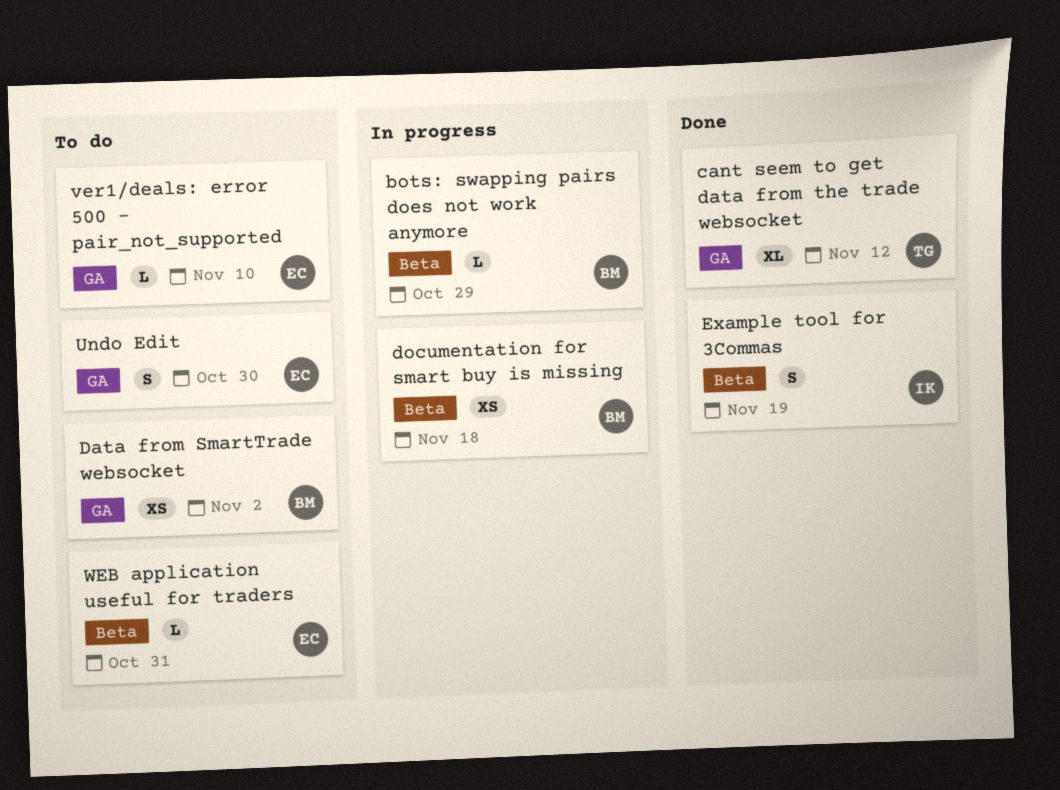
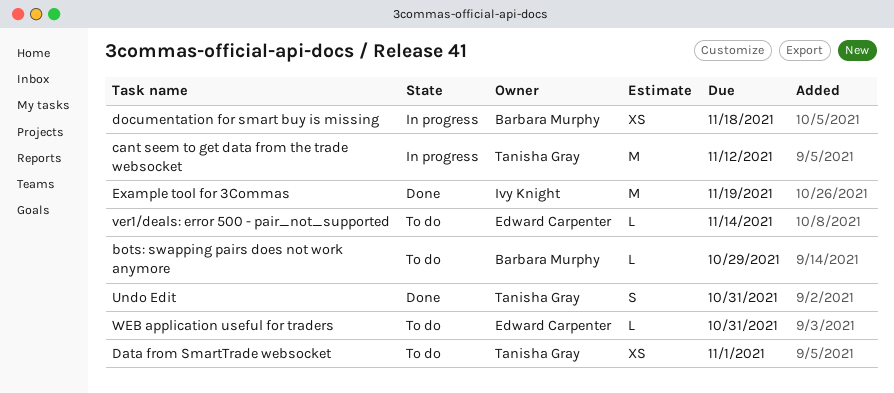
bots: swapping pairs does not work anymore, status: In progress -> To do
cant seem to get data from the trade websocket, status: Done -> In progress
cant seem to get data from the trade websocket, estimate: XL -> M
Data from SmartTrade websocket, owner: Barbara Murphy -> Tanisha Gray
Data from SmartTrade websocket, due: Nov 2 -> Nov 1
Example tool for 3Commas, estimate: S -> M
Undo Edit, status: To do -> Done
Undo Edit, owner: Edward Carpenter -> Tanisha Gray
Undo Edit, due: Oct 30 -> Oct 31
ver1/deals: error 500 - pair_not_supported, due: Nov 10 -> Nov 14

